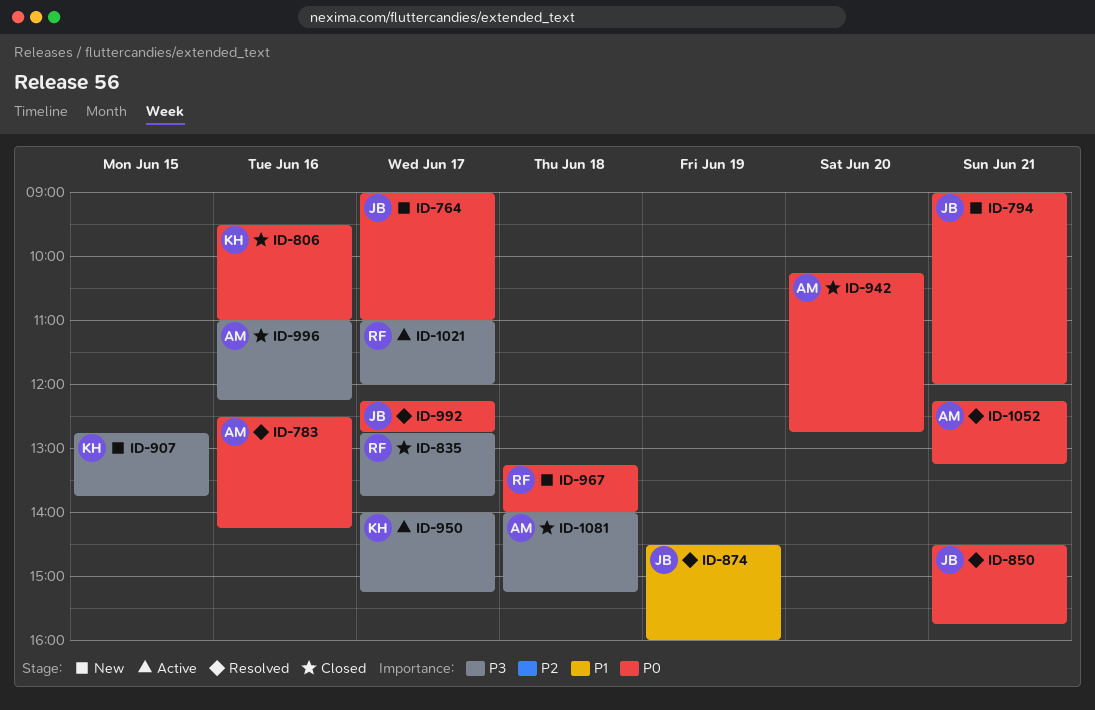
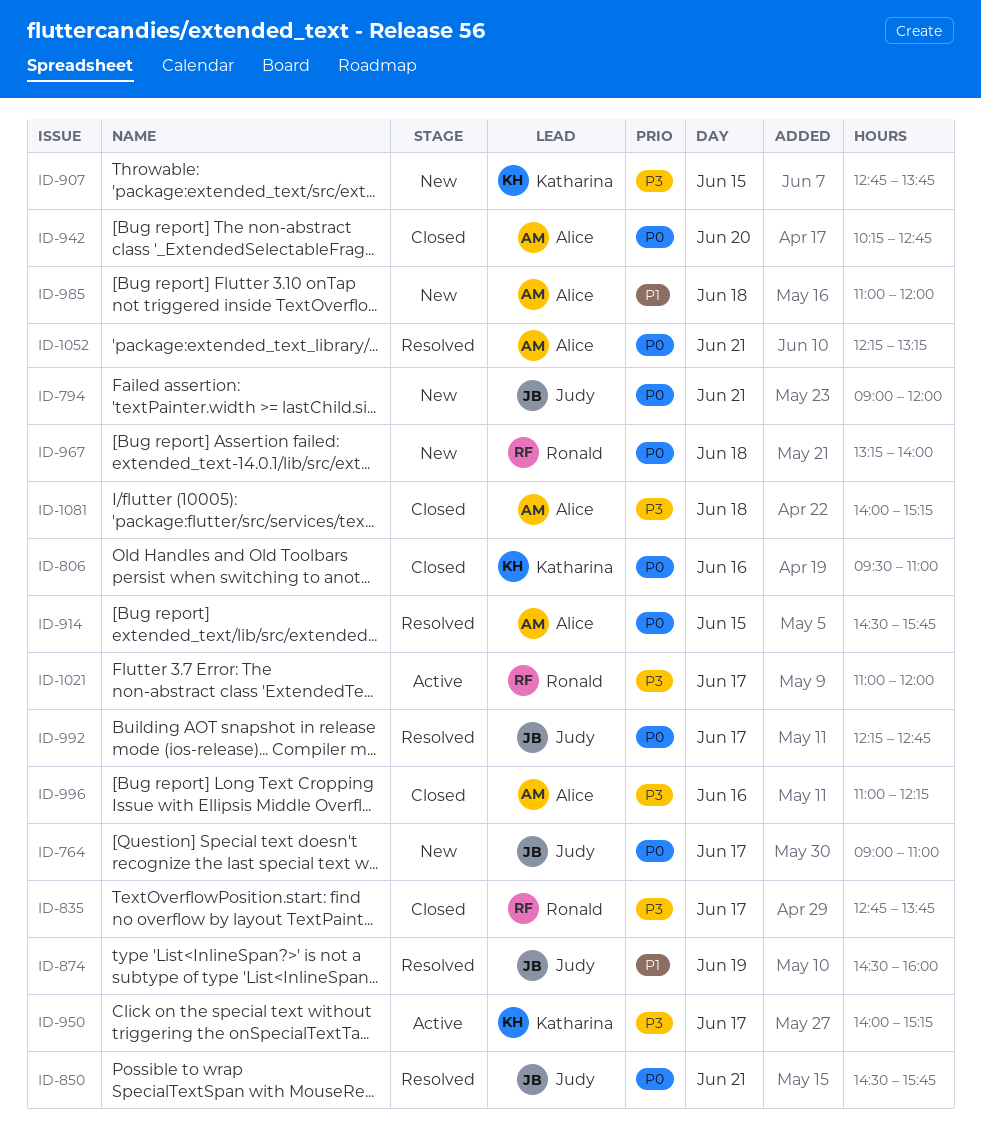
ID-783: present -> none
ID-914: none -> present
ID-985: none -> present

